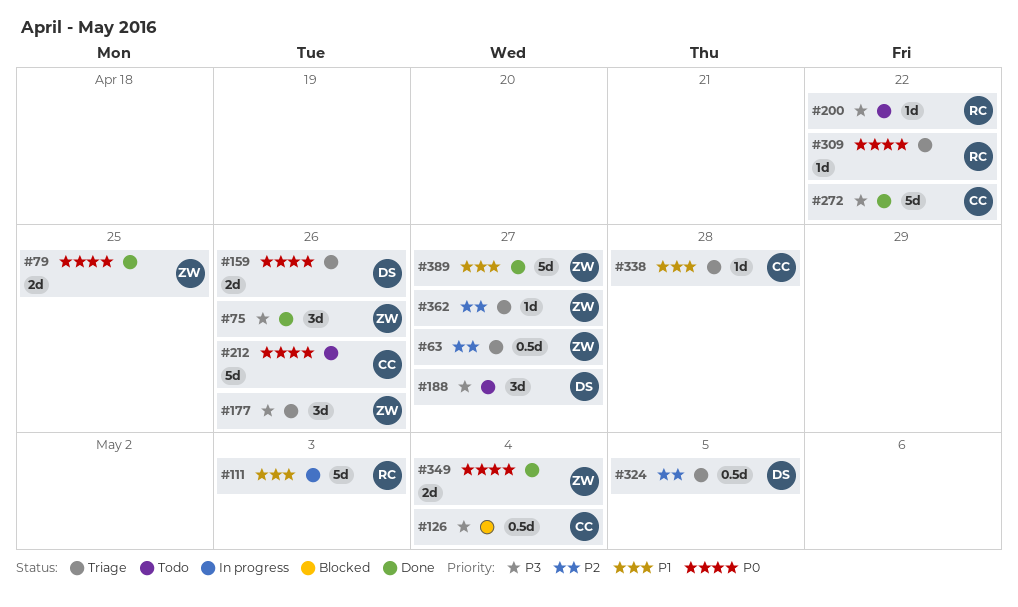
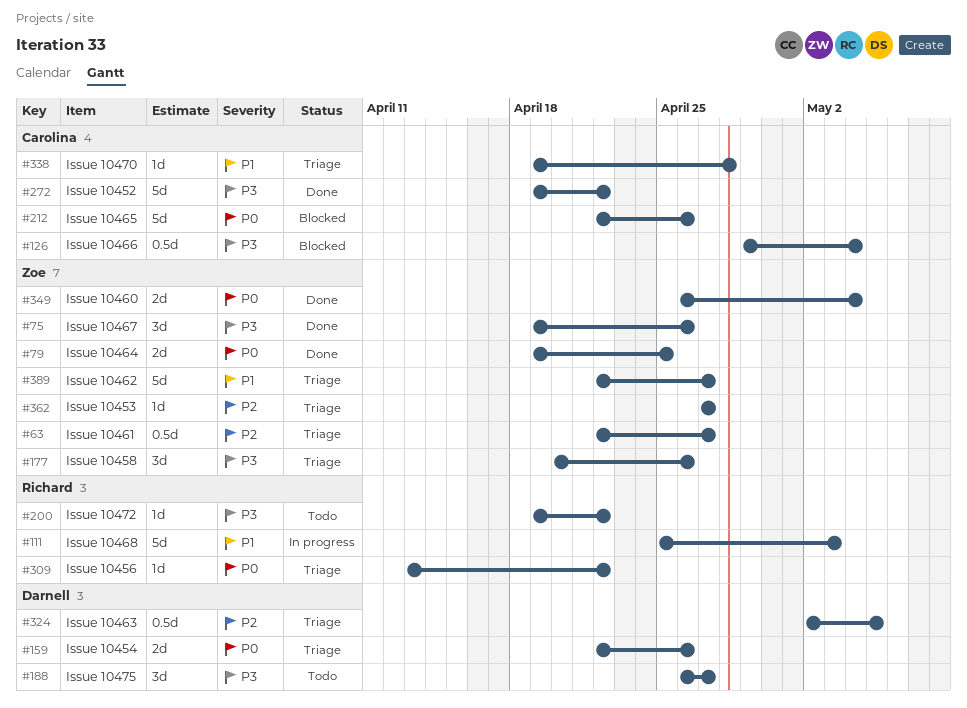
#212, status: Todo -> Blocked
#389, status: Done -> Triage

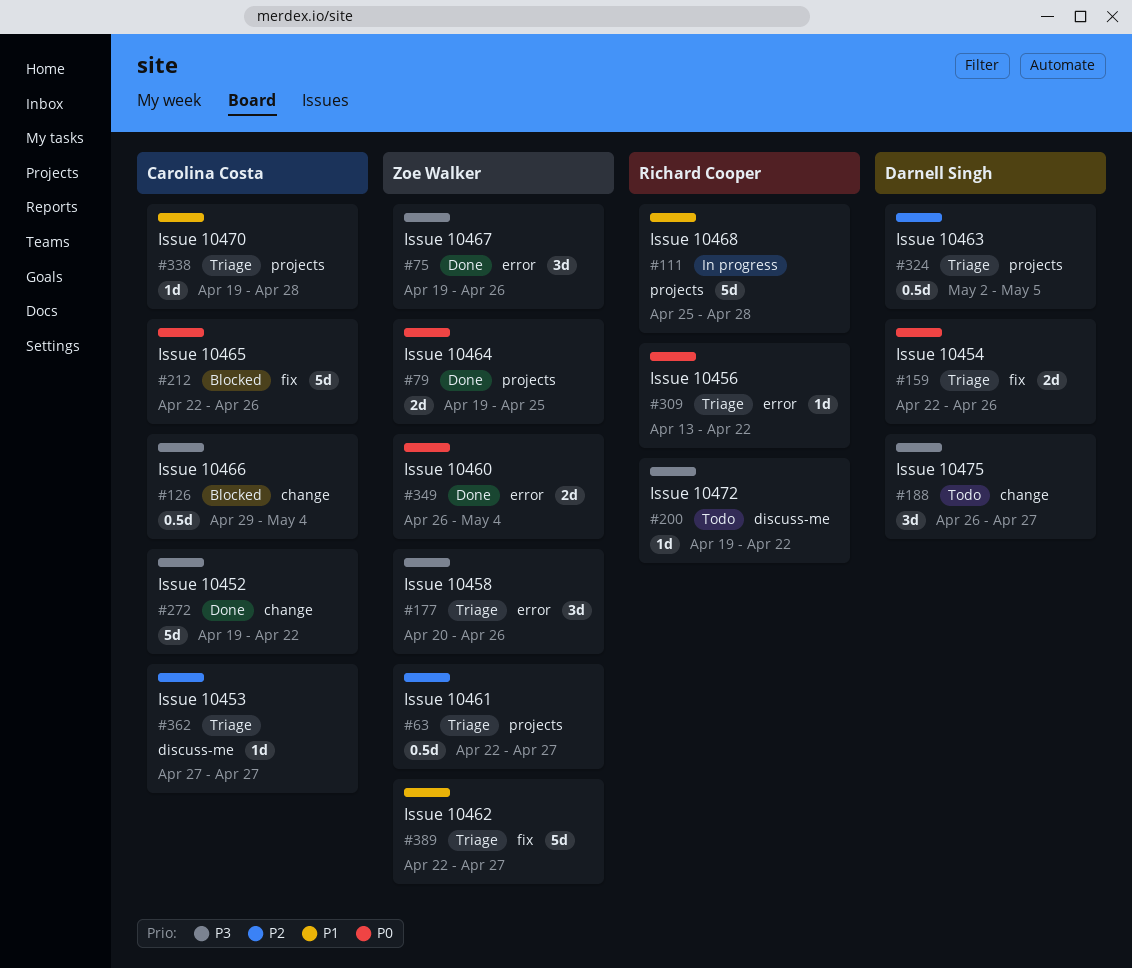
#111, due: May 3 -> Apr 28
#362, owner: Zoe Walker -> Carolina Costa

